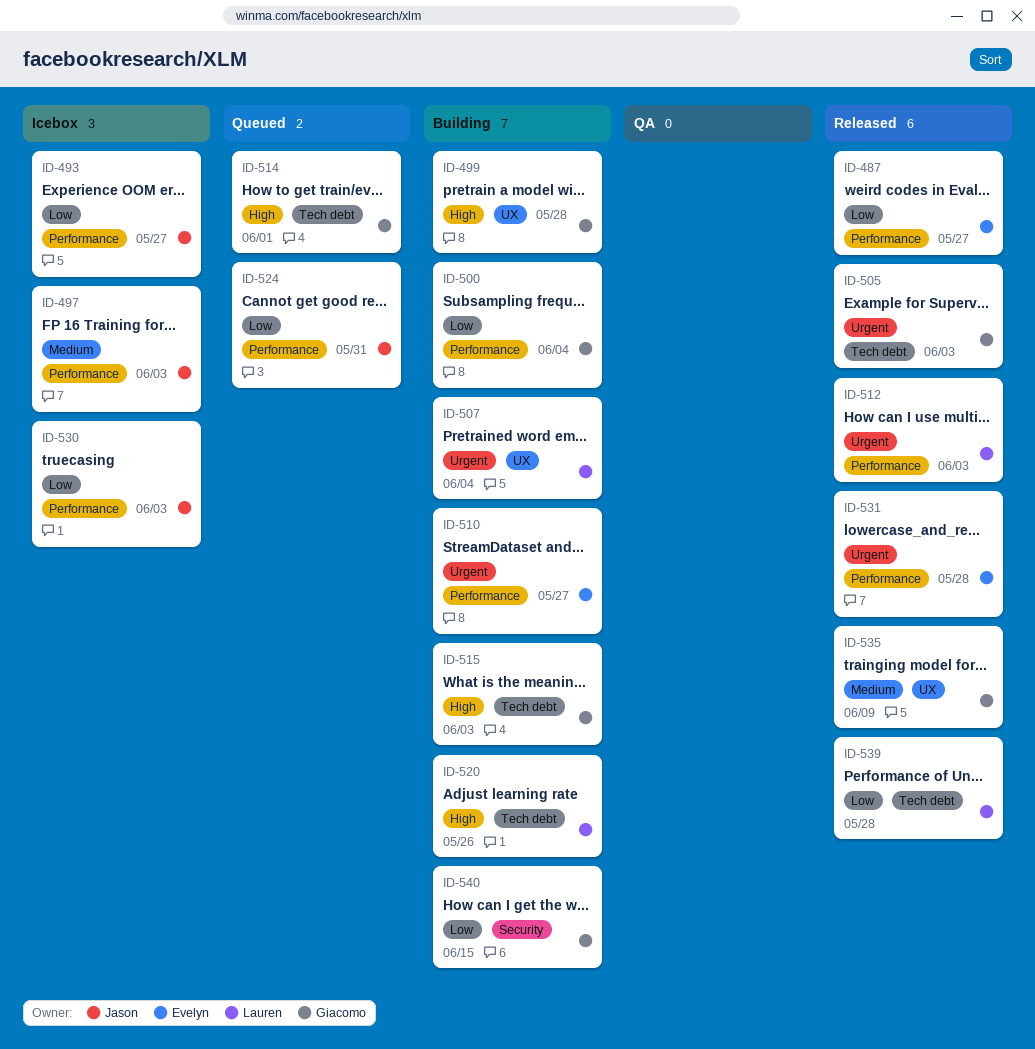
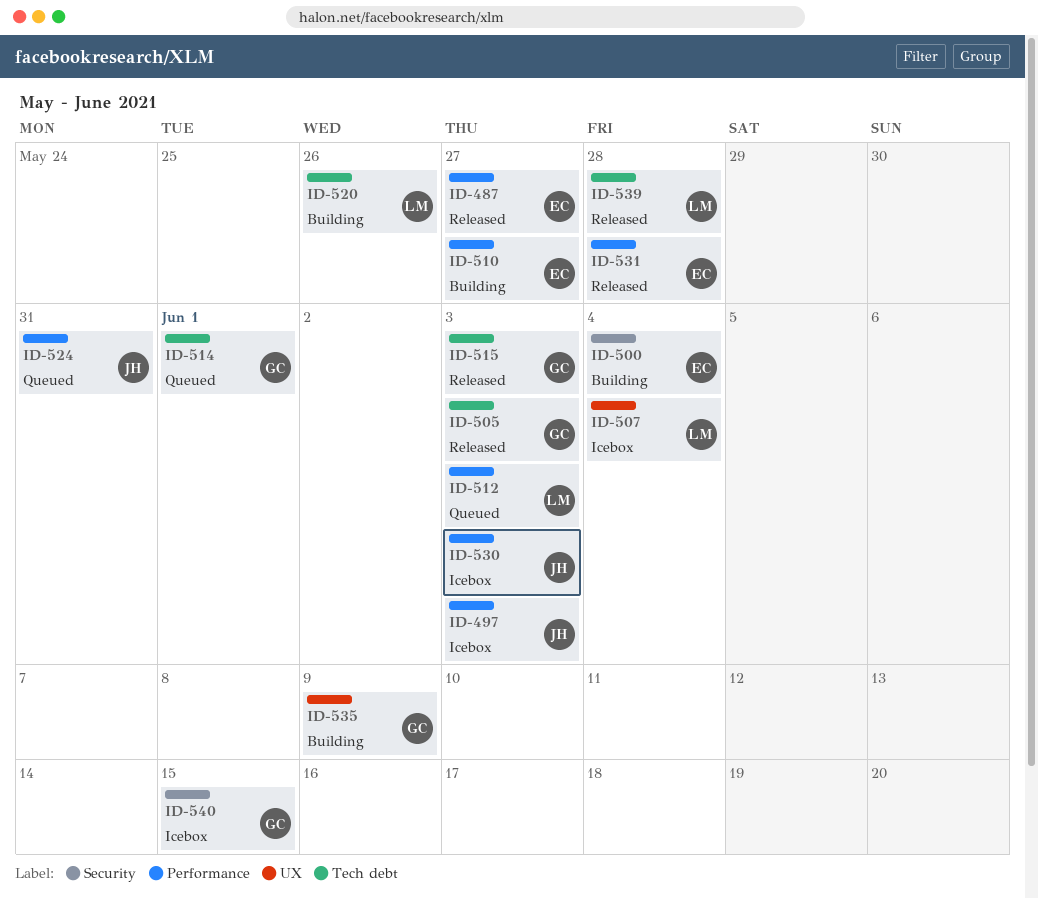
ID-493: present -> none
ID-499: present -> none
ID-500, owner: Giacomo -> Evelyn
ID-500, label: Performance -> Security
ID-507, status: Building -> Icebox
ID-512, status: Released -> Queued
ID-515, status: Building -> Released
ID-535, status: Released -> Building
ID-540, status: Building -> Icebox

